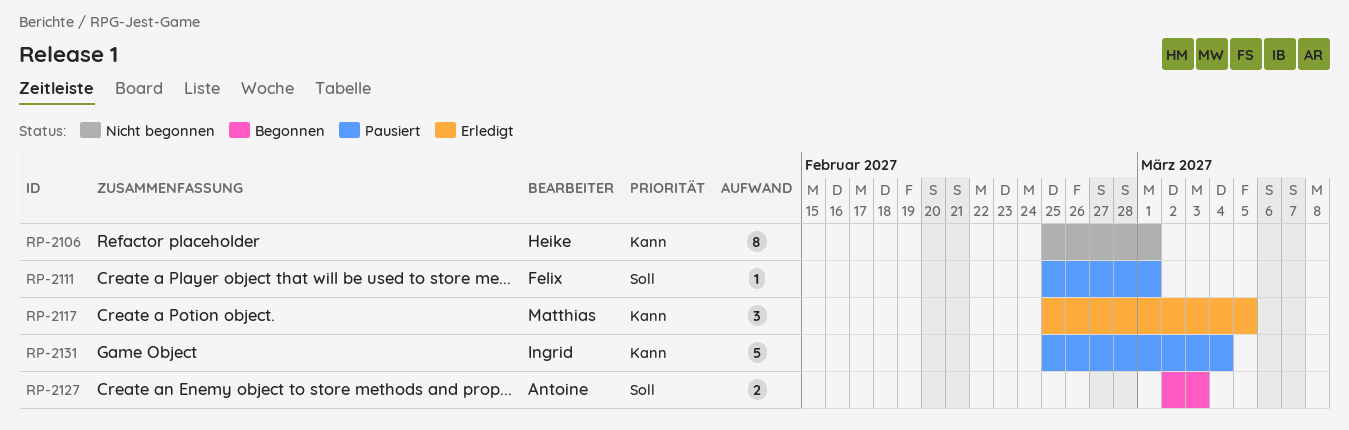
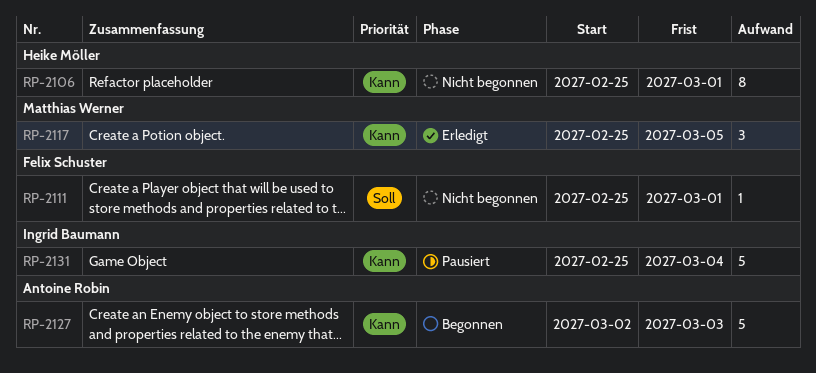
RP-2111, status: Pausiert -> Nicht begonnen
RP-2127, priority: Soll -> Kann
RP-2127, estimate: 2 -> 5

